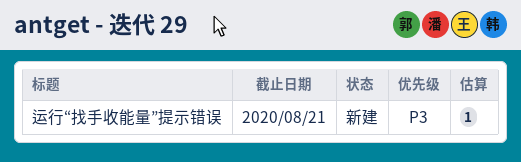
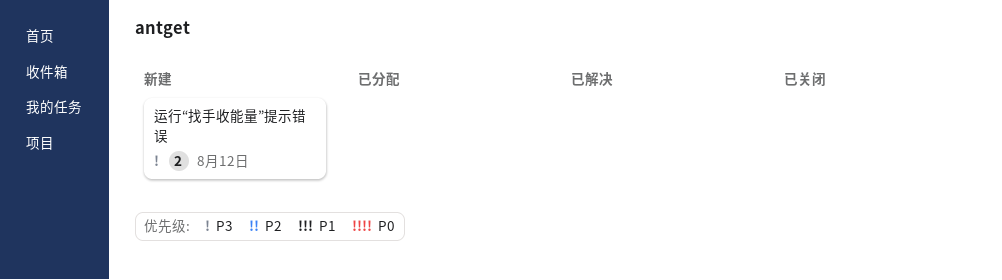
运行“找手收能量”提示错误, estimate: 1 -> 2
运行“找手收能量”提示错误, due: Aug 21 -> Aug 12

